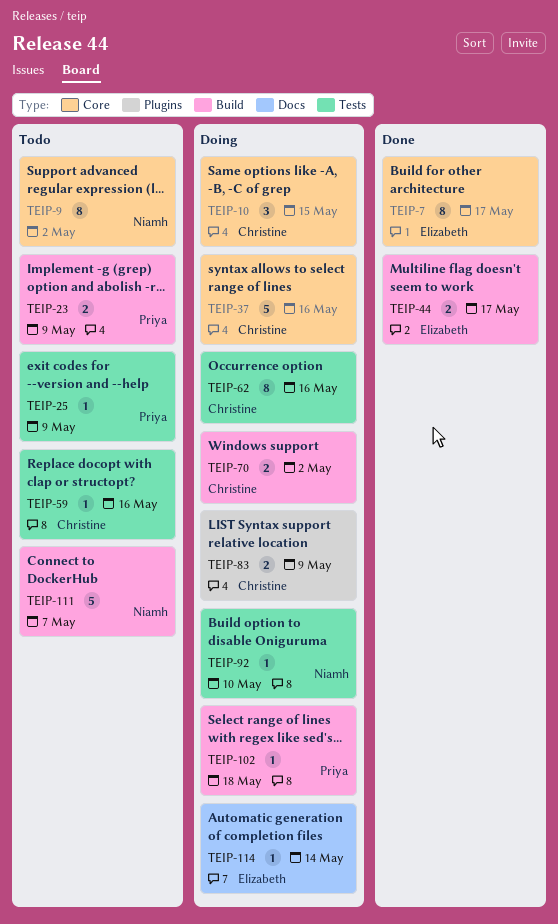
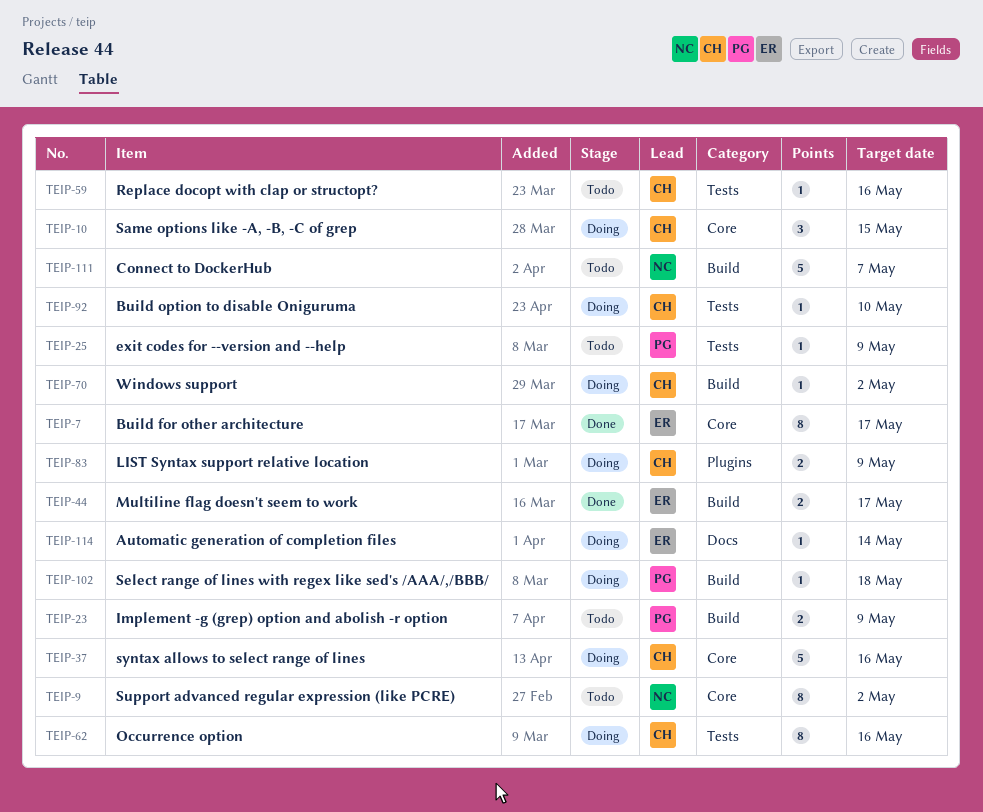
TEIP-70, estimate: 2 -> 1
TEIP-92, owner: Niamh -> Christine

